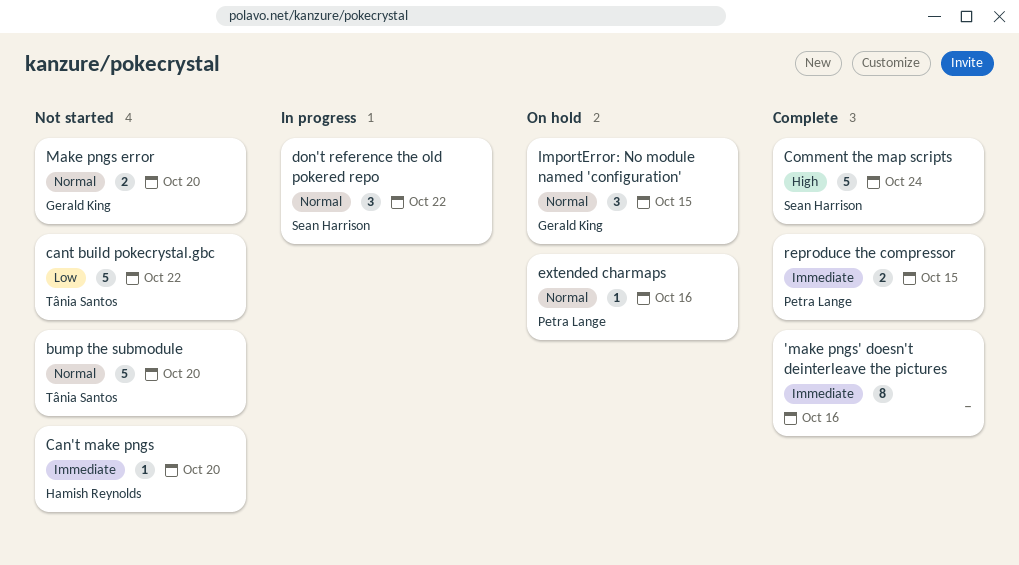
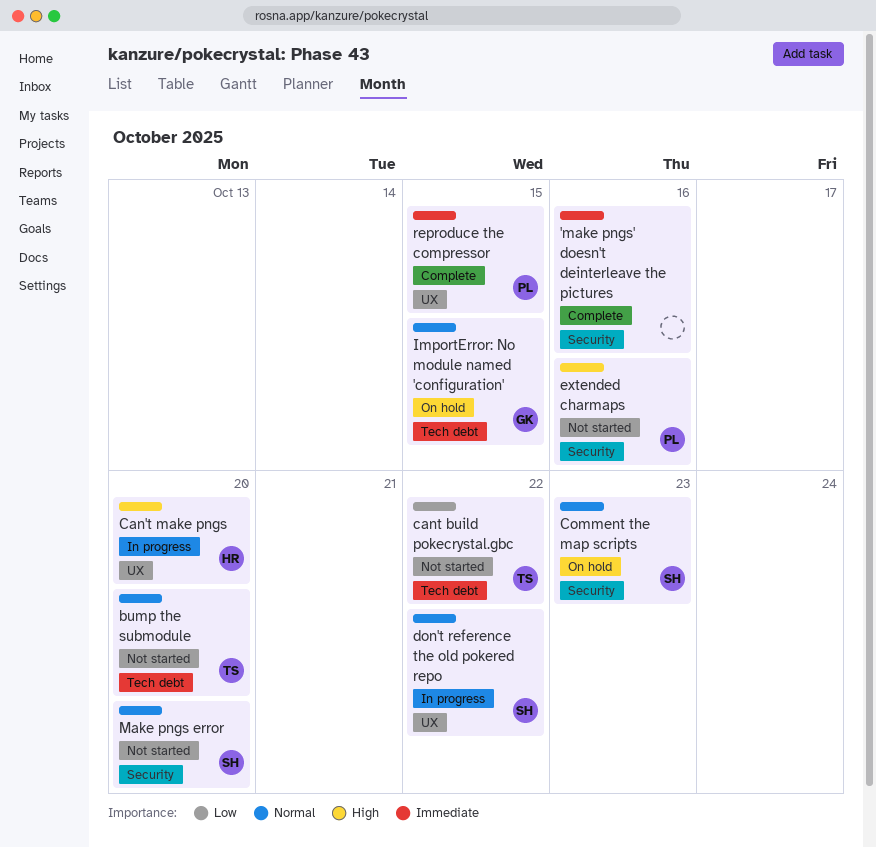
Can't make pngs, status: Not started -> In progress
Can't make pngs, priority: Immediate -> High
Comment the map scripts, status: Complete -> On hold
Comment the map scripts, priority: High -> Normal
Comment the map scripts, due: Oct 24 -> Oct 23
extended charmaps, status: On hold -> Not started
extended charmaps, priority: Normal -> High
Make pngs error, owner: Gerald King -> Sean Harrison

